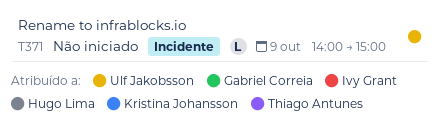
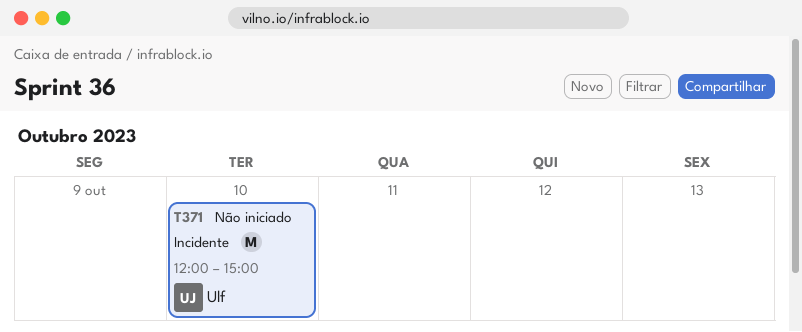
T371, estimate: L -> M
T371, day: Oct 9 -> Oct 10
T371, begins: 14:00 -> 12:00

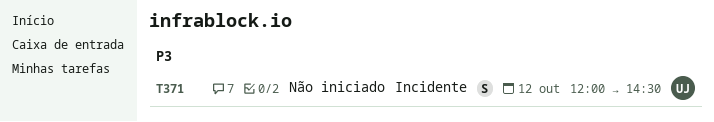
T371, estimate: M -> S
T371, day: Oct 10 -> Oct 12
T371, ends: 15:00 -> 14:30

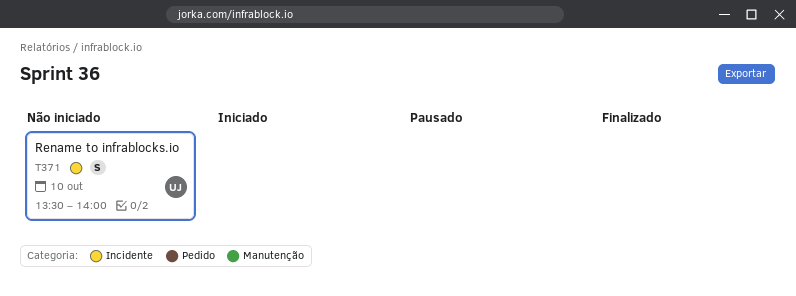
T371, day: Oct 12 -> Oct 10
T371, begins: 12:00 -> 13:30
T371, ends: 14:30 -> 14:00

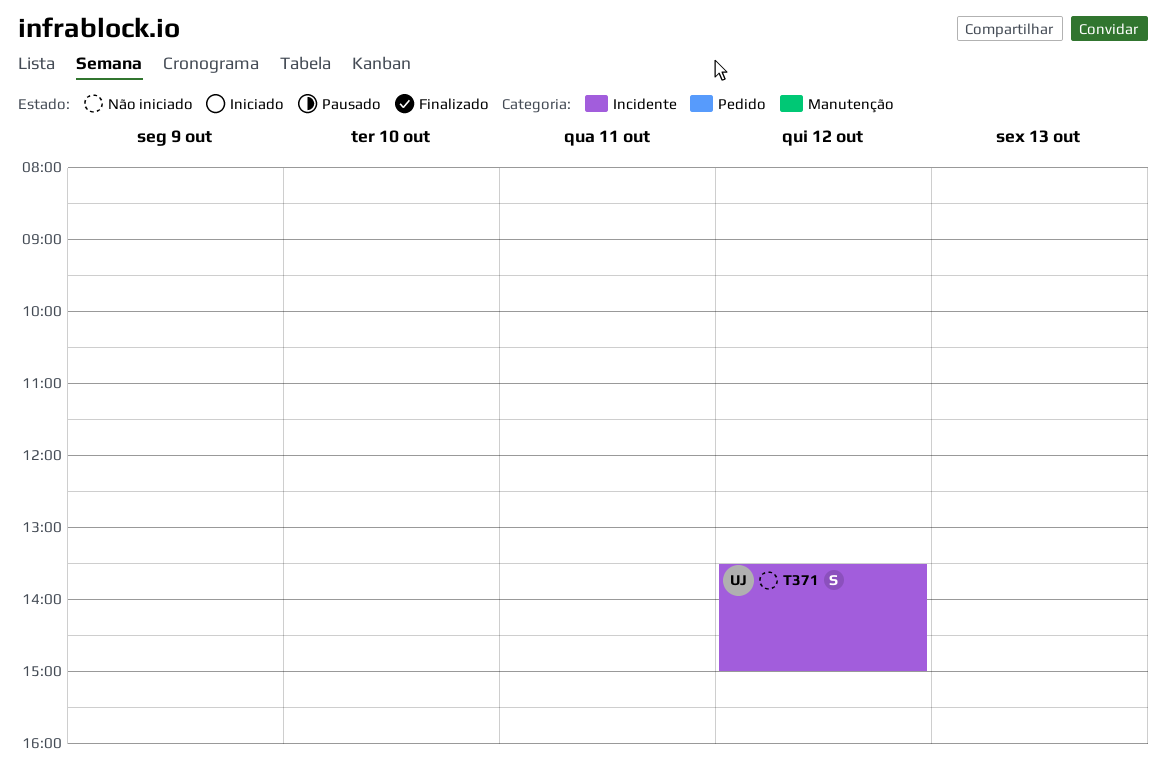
T371, day: Oct 10 -> Oct 12
T371, ends: 14:00 -> 15:00

